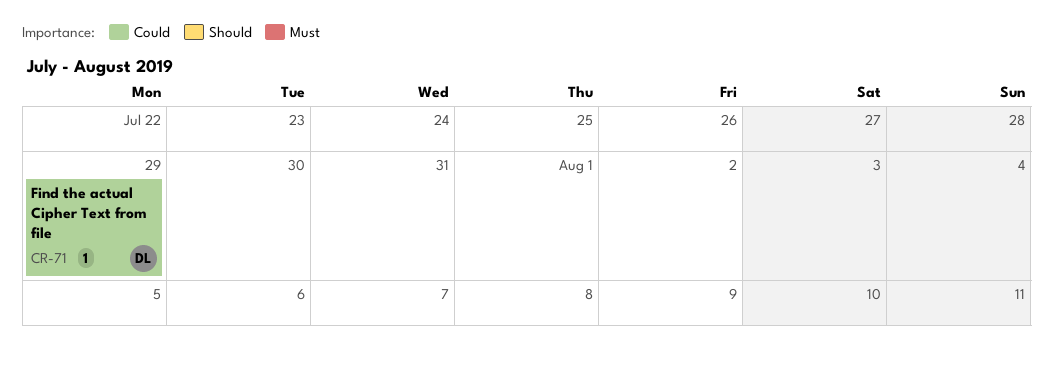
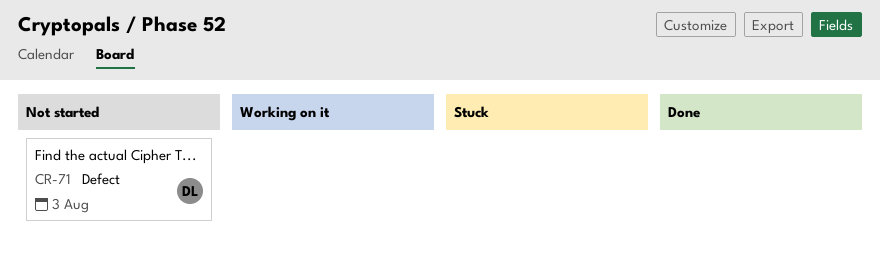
CR-71, due: Jul 29 -> Aug 3

